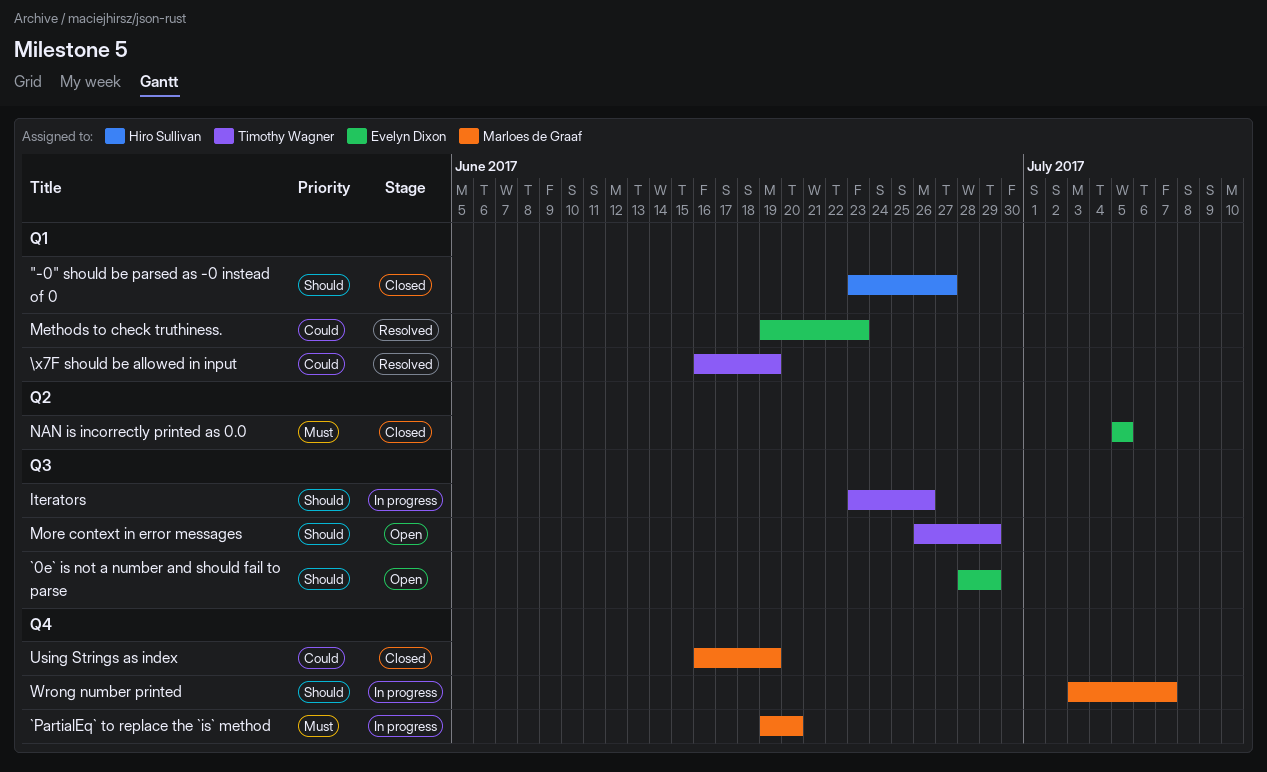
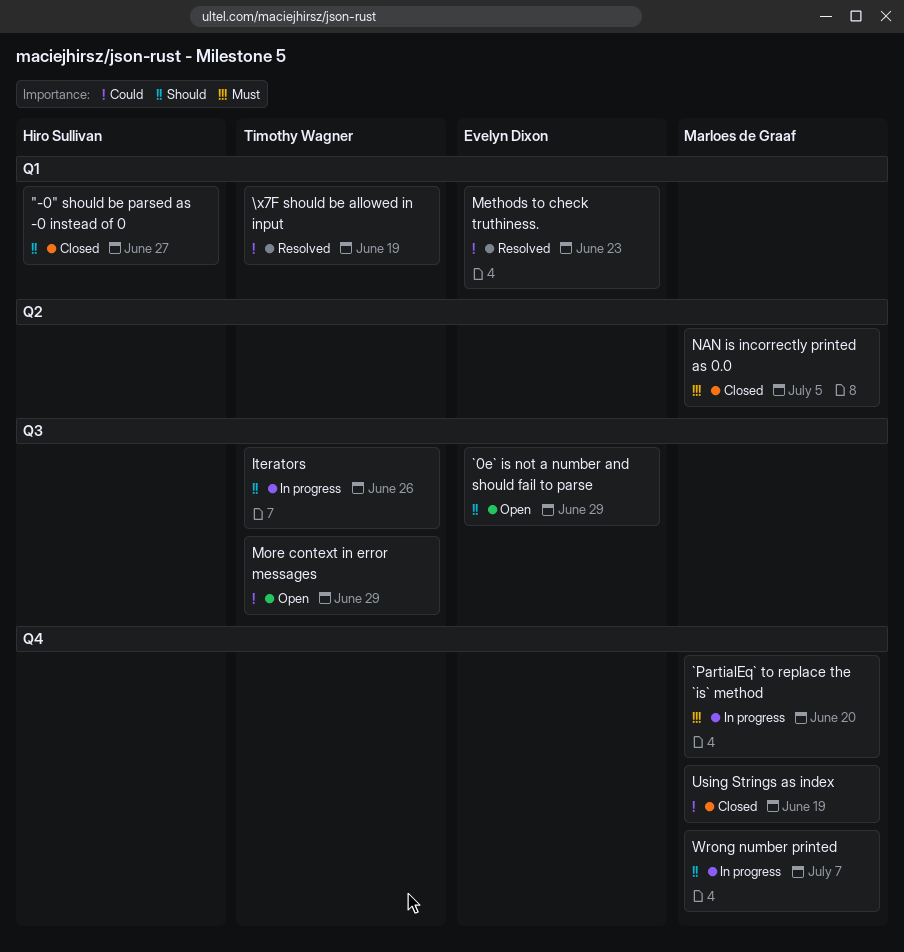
More context in error messages, priority: Should -> Could
NAN is incorrectly printed as 0.0, owner: Evelyn Dixon -> Marloes de Graaf

